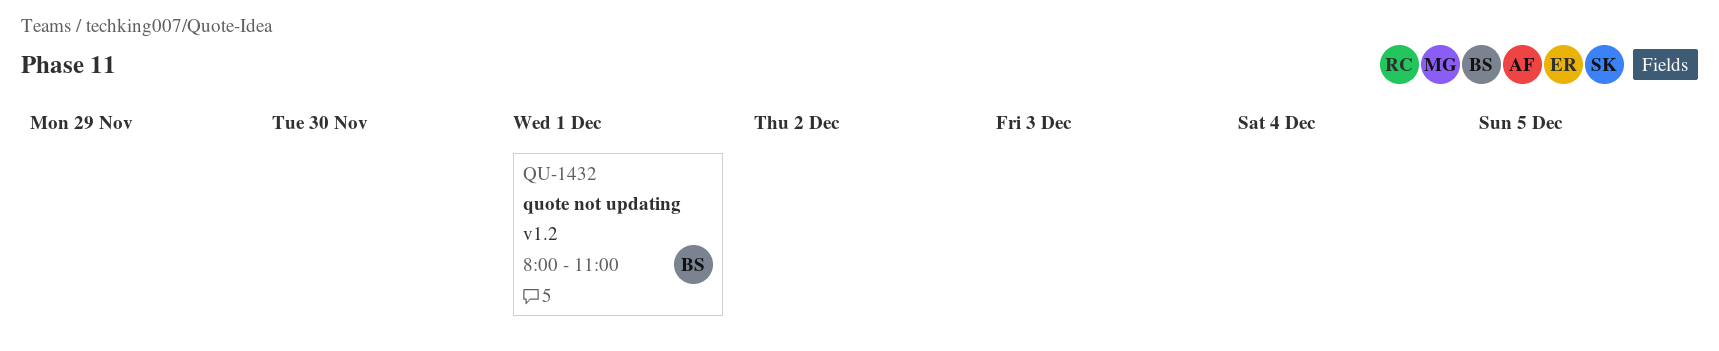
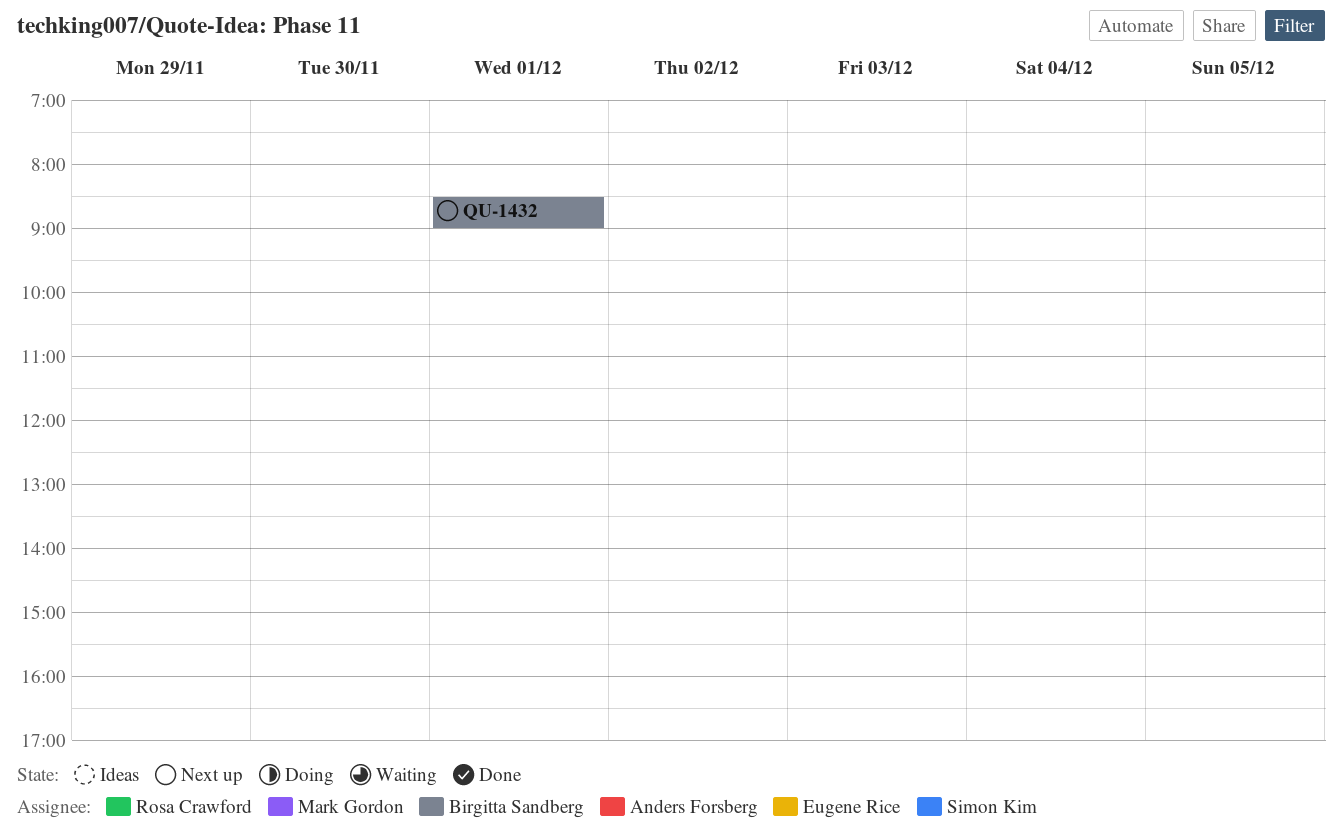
QU-1432, begins: 08:00 -> 08:30
QU-1432, ends: 11:00 -> 09:00

